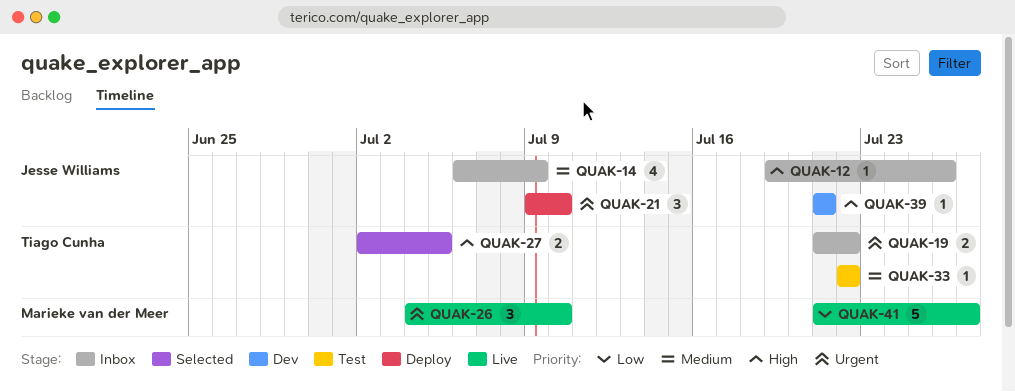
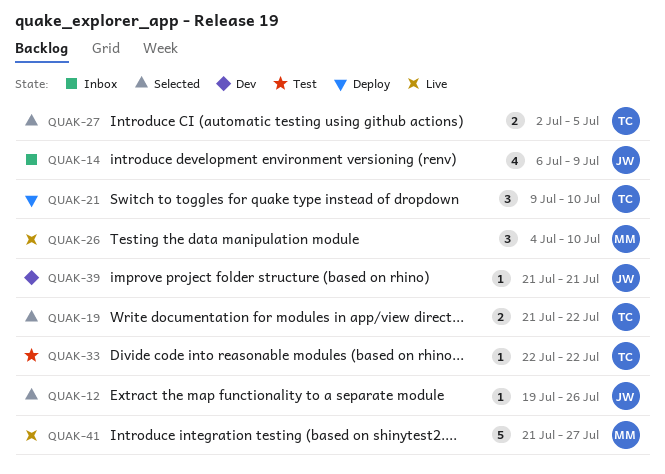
QUAK-12, status: Inbox -> Selected
QUAK-19, status: Inbox -> Selected
QUAK-21, owner: Jesse Williams -> Tiago Cunha

